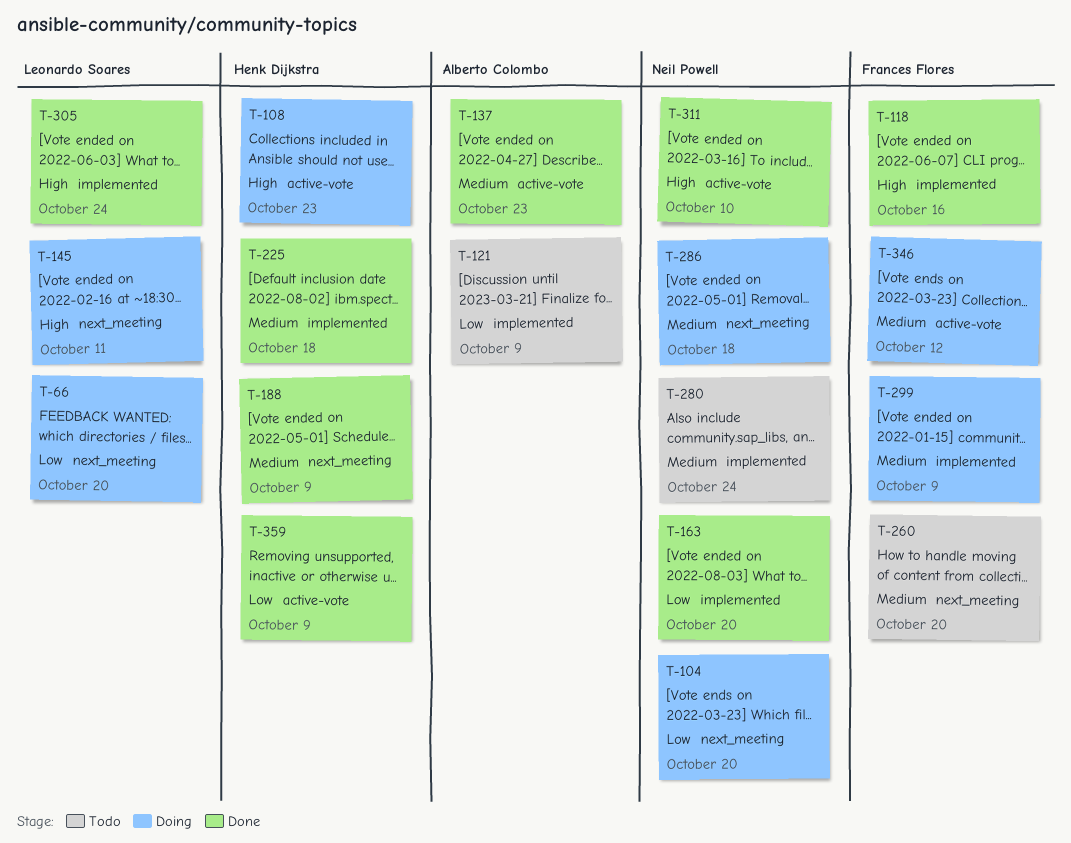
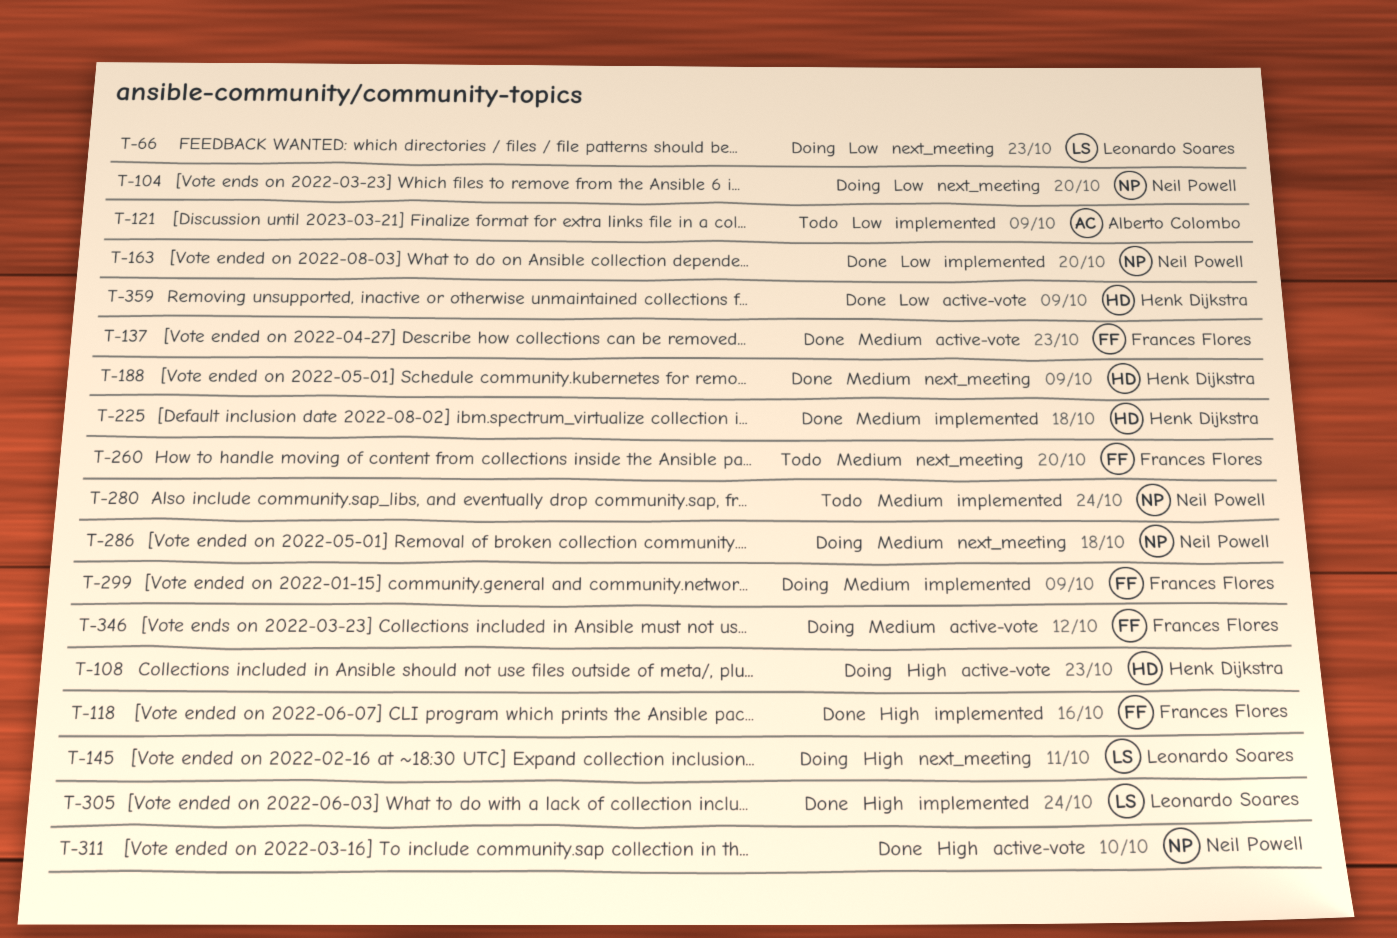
T-66, due: Oct 20 -> Oct 23
T-137, owner: Alberto Colombo -> Frances Flores

